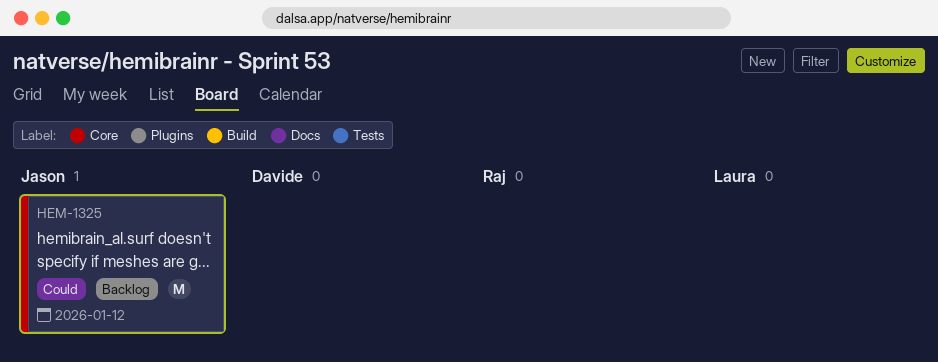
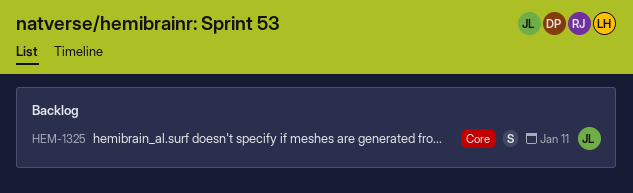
HEM-1325, estimate: M -> S
HEM-1325, due: Jan 12 -> Jan 11

